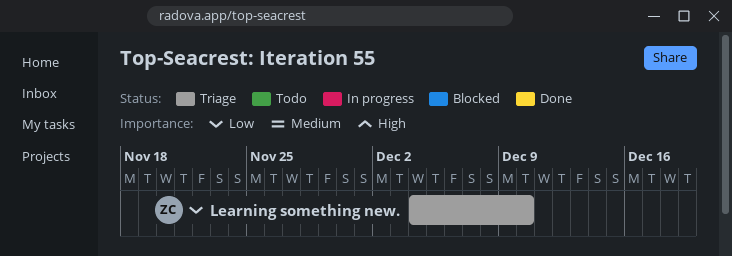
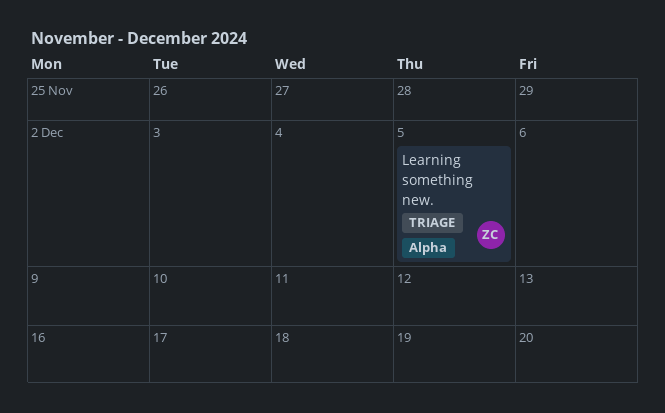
Learning something new., due: Dec 10 -> Dec 5

